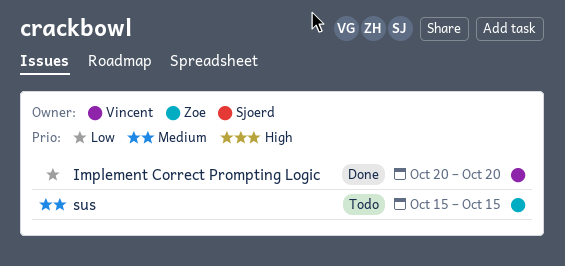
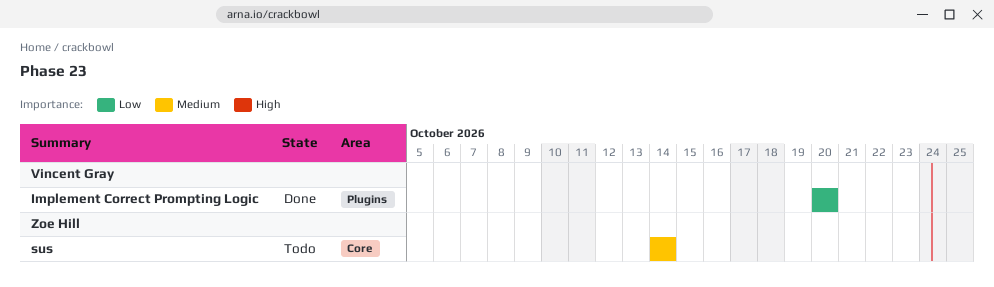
sus, start: Oct 15 -> Oct 14
sus, due: Oct 15 -> Oct 14

